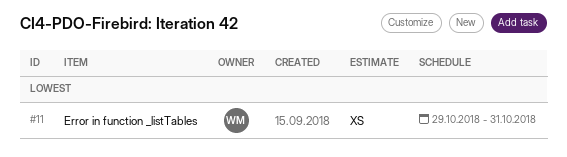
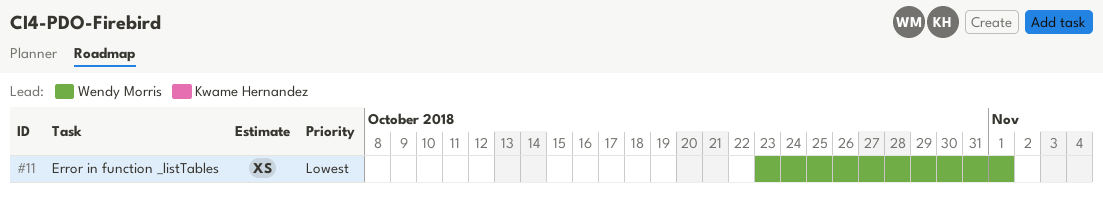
#11, start: Oct 29 -> Oct 23
#11, due: Oct 31 -> Nov 1

